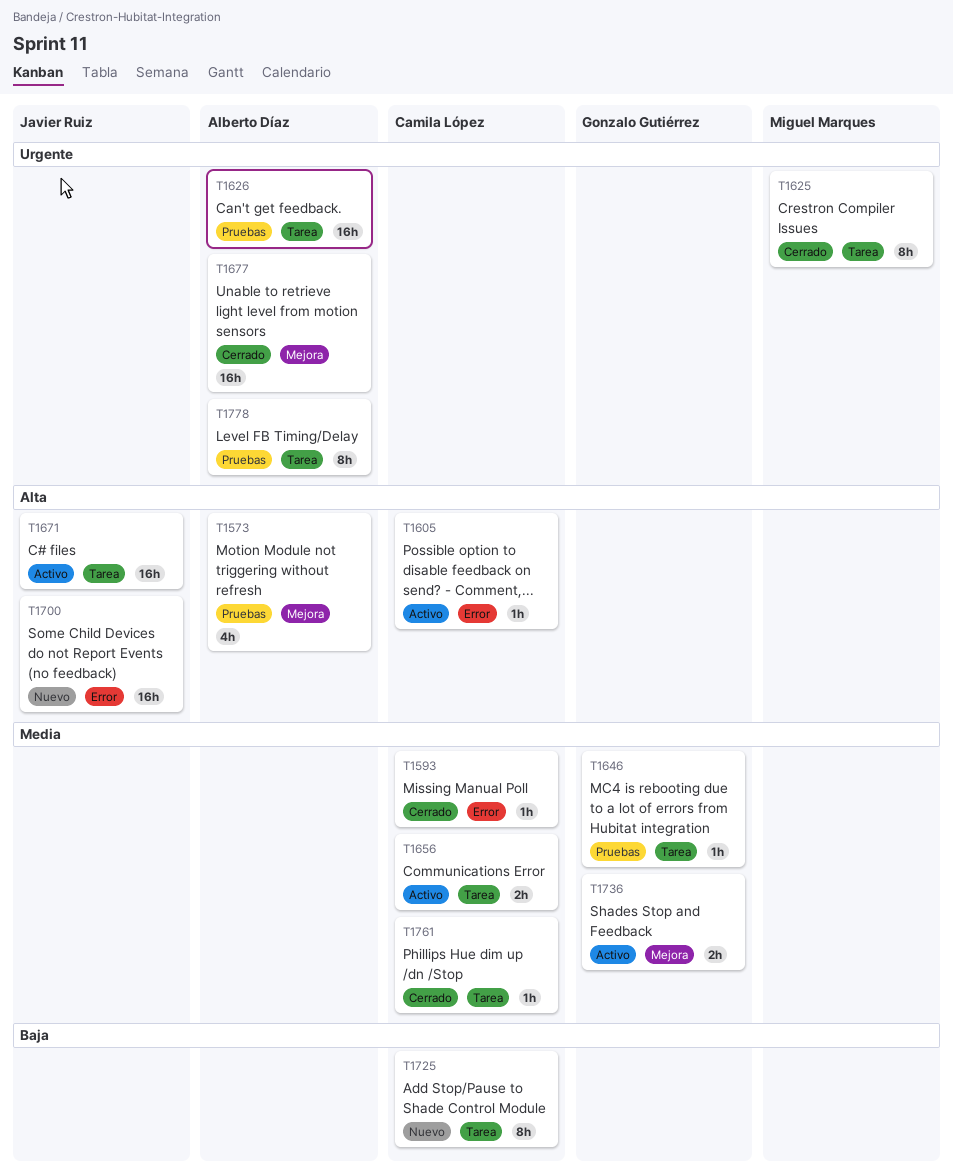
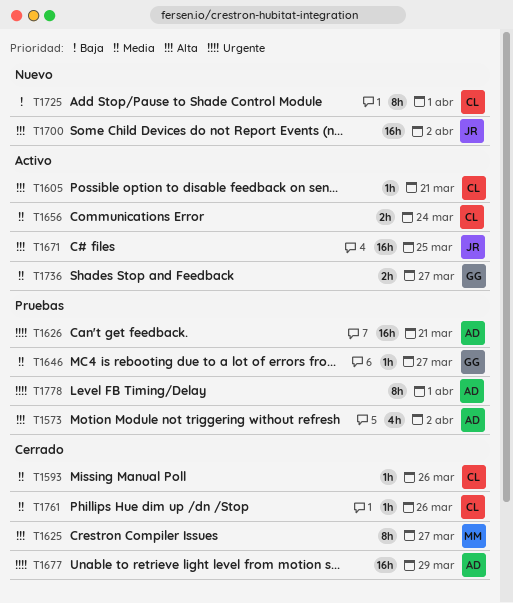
T1625, priority: Urgente -> Alta

